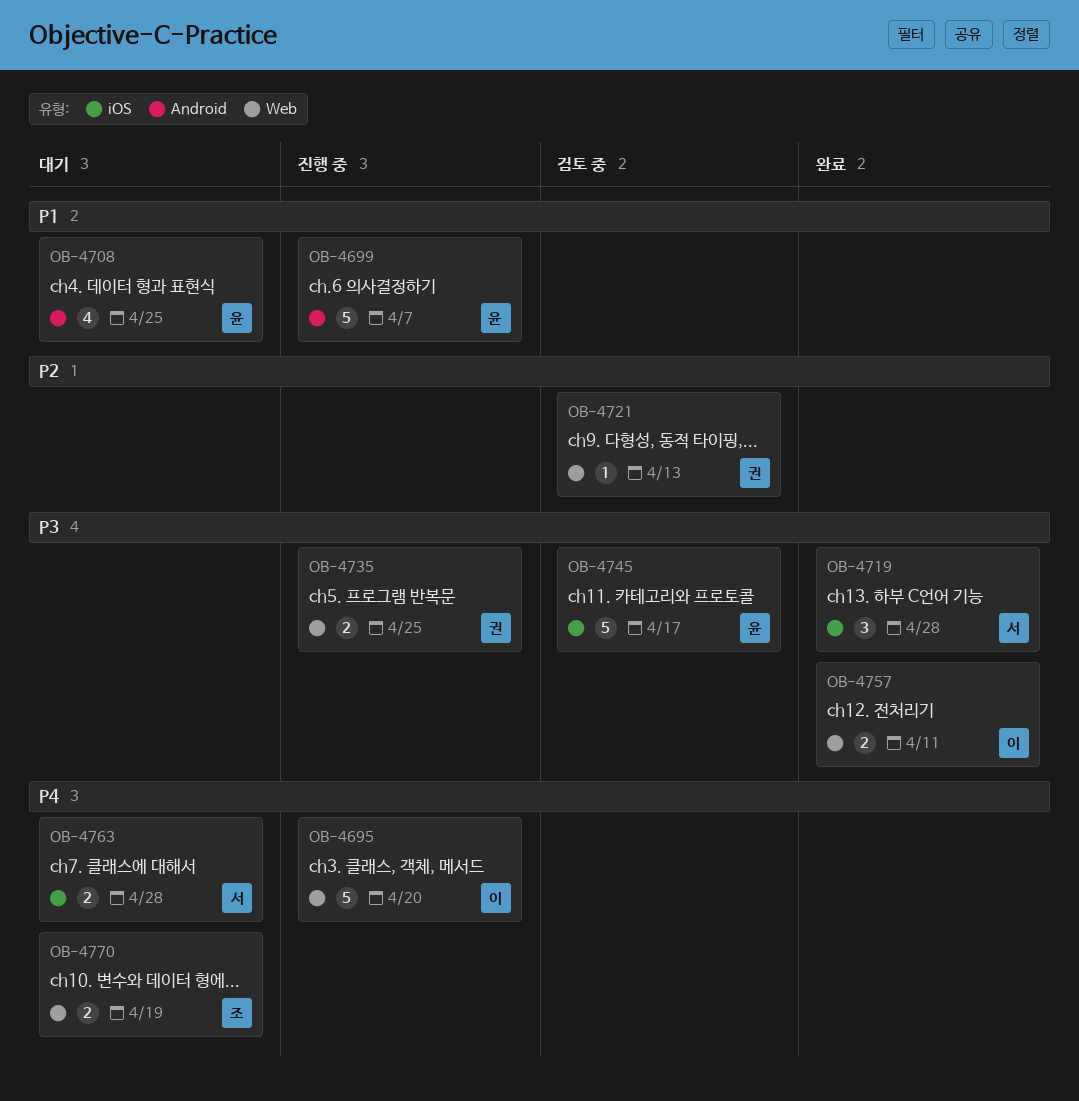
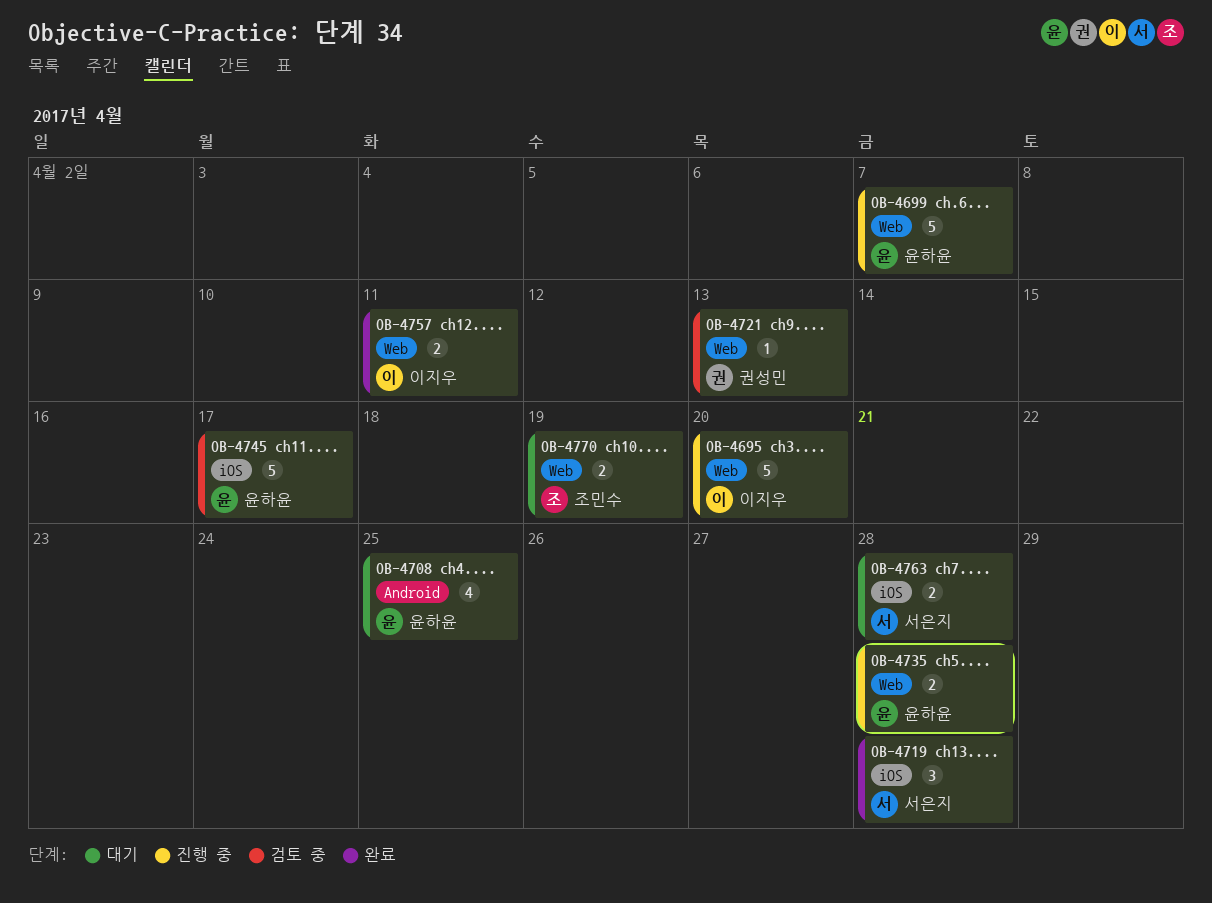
OB-4699, label: Android -> Web
OB-4735, owner: 권성민 -> 윤하윤
OB-4735, due: Apr 25 -> Apr 28

